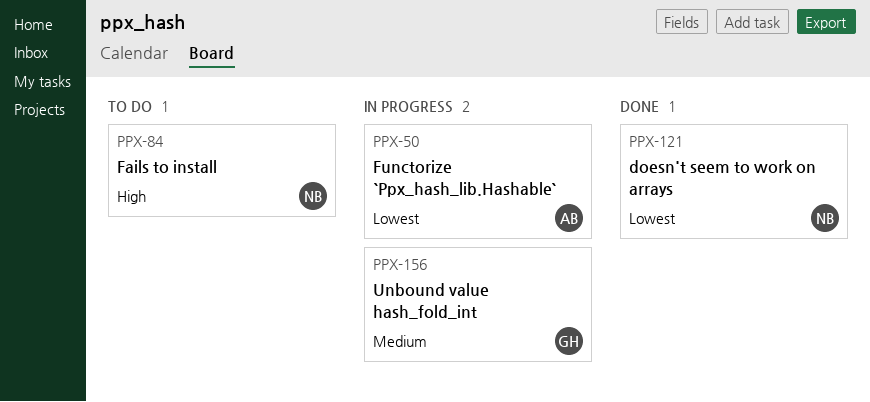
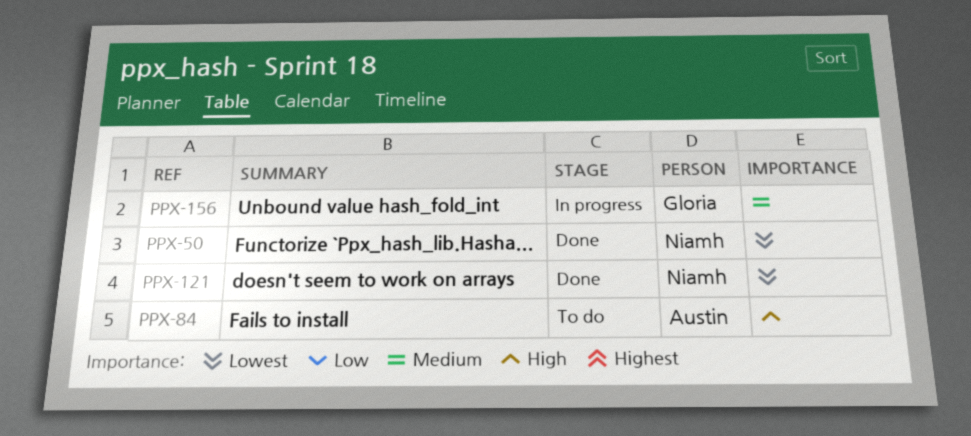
PPX-50, status: In progress -> Done
PPX-50, owner: Austin -> Niamh
PPX-84, owner: Niamh -> Austin

